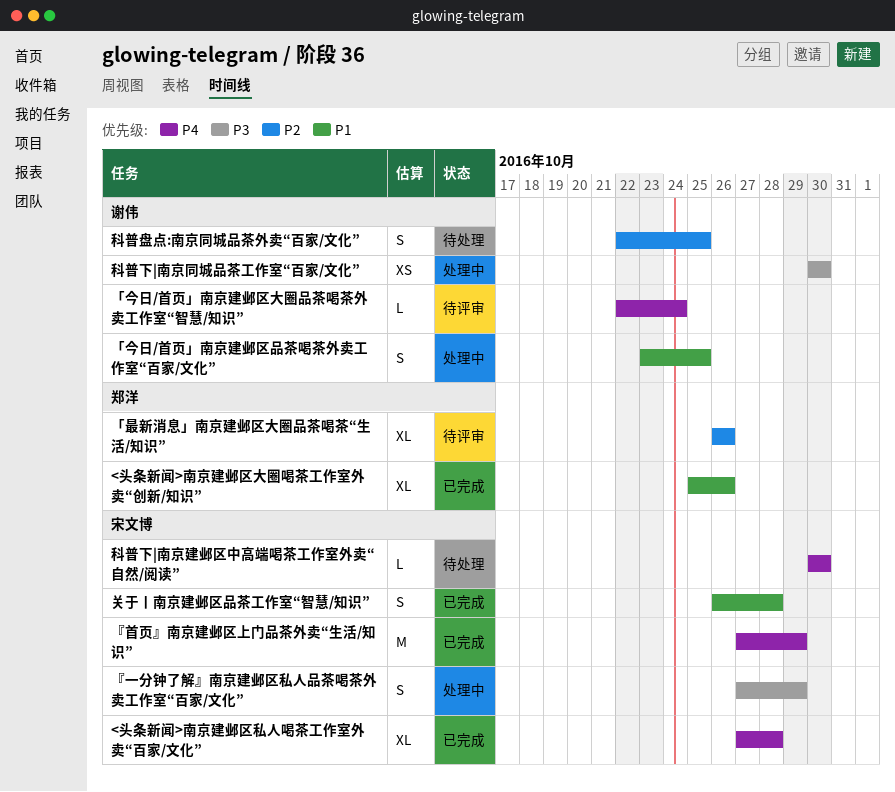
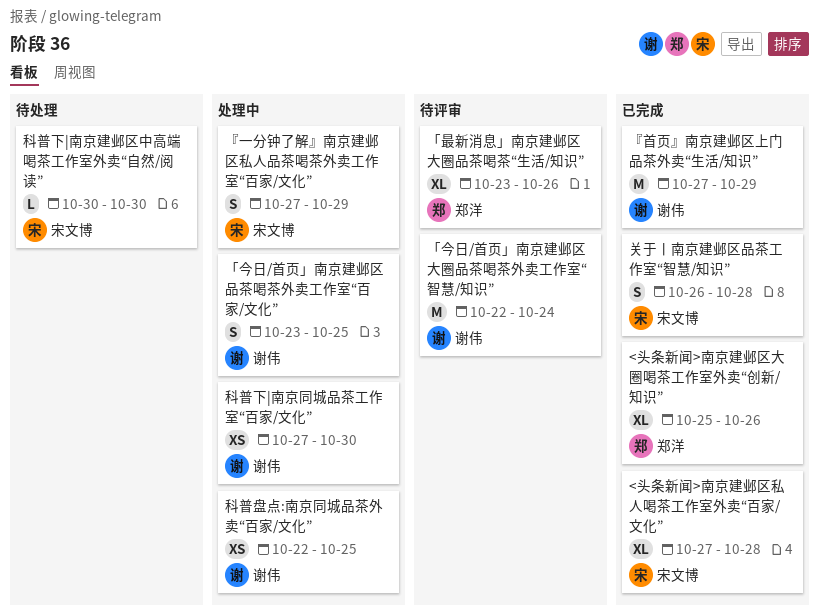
「今日/首页」南京建邺区大圈品茶喝茶外卖工作室“智慧/知识”, estimate: L -> M
「最新消息」南京建邺区大圈品茶喝茶“生活/知识”, start: Oct 26 -> Oct 23
『首页』南京建邺区上门品茶外卖“生活/知识”, owner: 宋文博 -> 谢伟
科普下|南京同城品茶工作室“百家/文化”, start: Oct 30 -> Oct 27
科普盘点:南京同城品茶外卖“百家/文化”, status: 待处理 -> 处理中
科普盘点:南京同城品茶外卖“百家/文化”, estimate: S -> XS

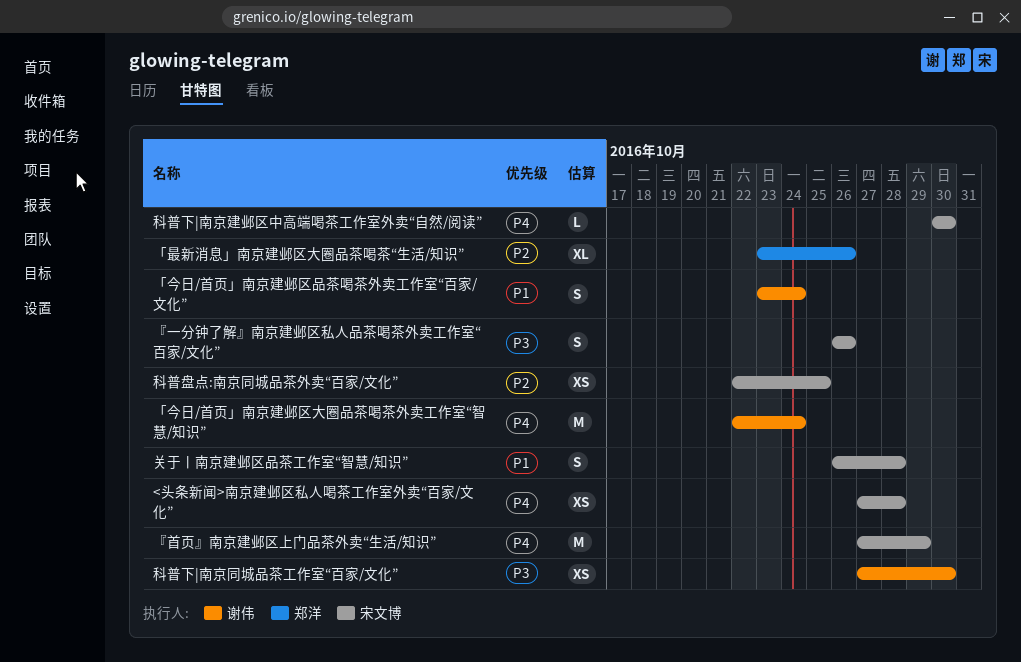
<头条新闻>南京建邺区大圈喝茶工作室外卖“创新/知识”: present -> none
<头条新闻>南京建邺区私人喝茶工作室外卖“百家/文化”, estimate: XL -> XS
「今日/首页」南京建邺区品茶喝茶外卖工作室“百家/文化”, due: Oct 25 -> Oct 24
『一分钟了解』南京建邺区私人品茶喝茶外卖工作室“百家/文化”, start: Oct 27 -> Oct 26
『一分钟了解』南京建邺区私人品茶喝茶外卖工作室“百家/文化”, due: Oct 29 -> Oct 26
『首页』南京建邺区上门品茶外卖“生活/知识”, owner: 谢伟 -> 宋文博
科普盘点:南京同城品茶外卖“百家/文化”, owner: 谢伟 -> 宋文博

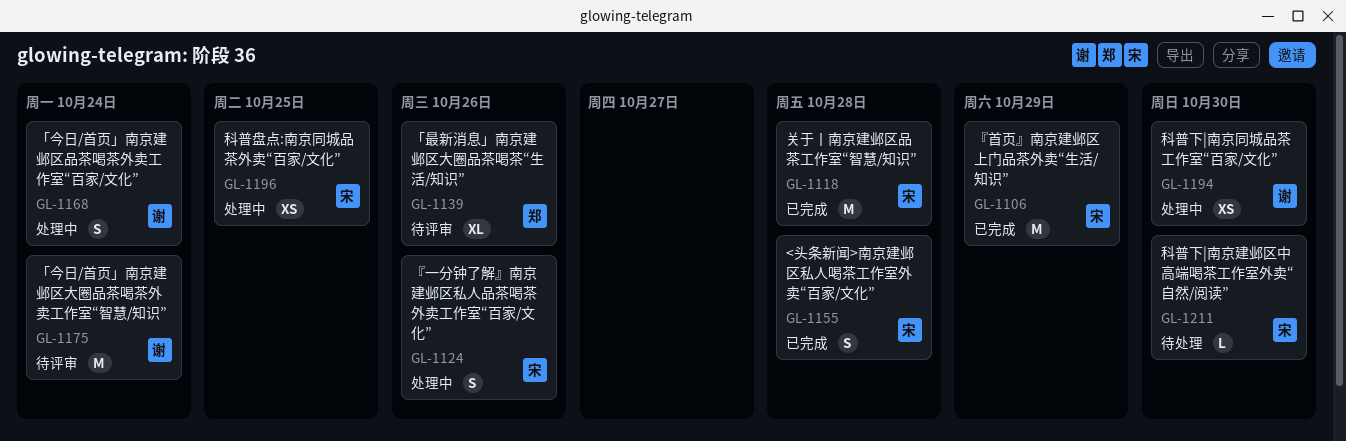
<头条新闻>南京建邺区私人喝茶工作室外卖“百家/文化”, estimate: XS -> S
关于丨南京建邺区品茶工作室“智慧/知识”, estimate: S -> M

